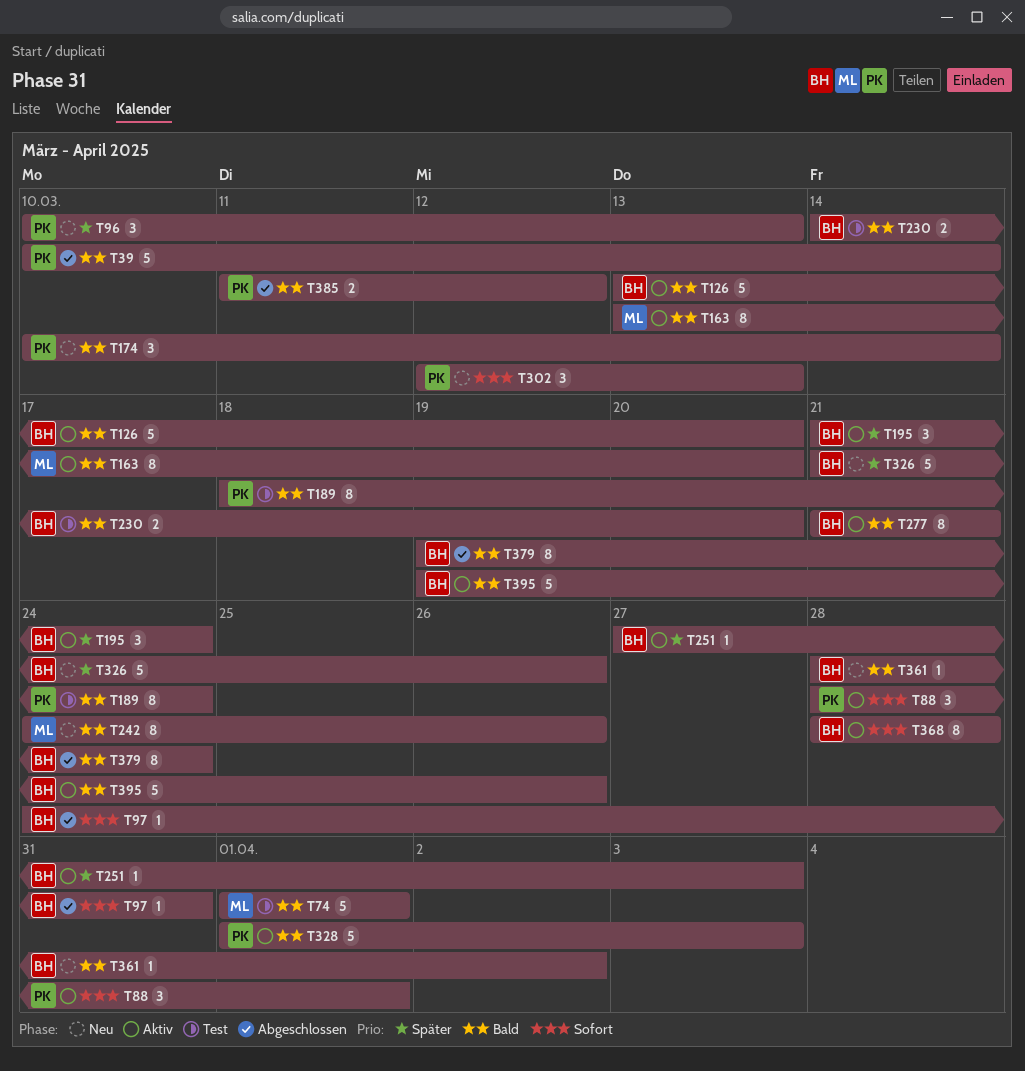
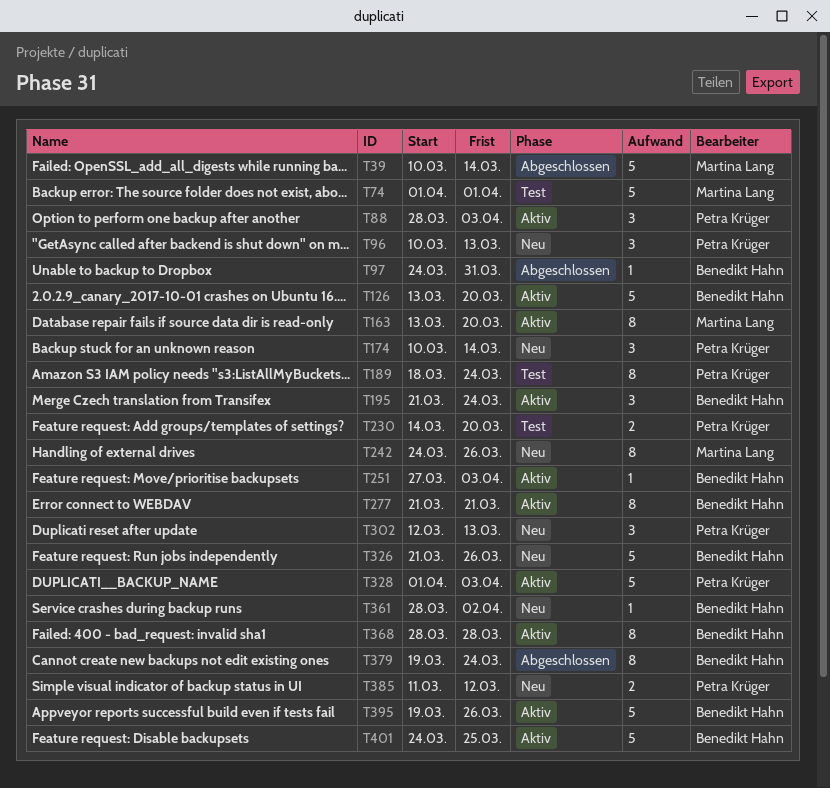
T39, owner: Petra Krüger -> Martina Lang
T88, due: Apr 1 -> Apr 3
T230, owner: Benedikt Hahn -> Petra Krüger
T385, status: Abgeschlossen -> Neu
T401: none -> present

